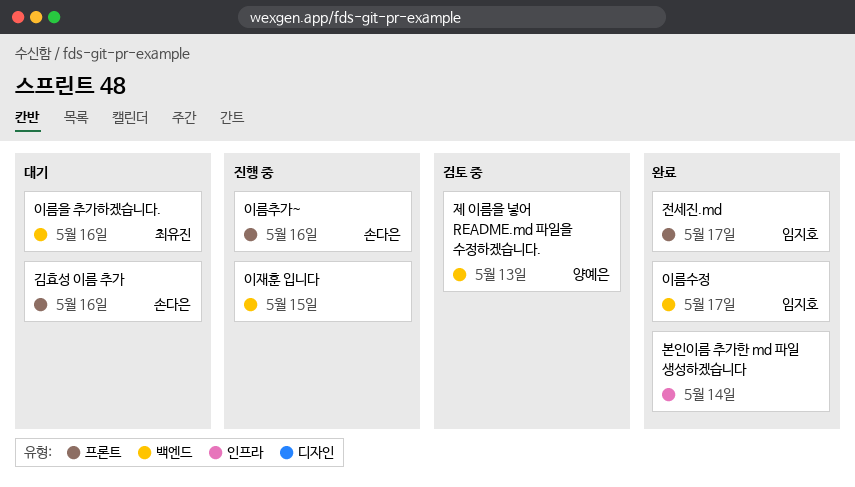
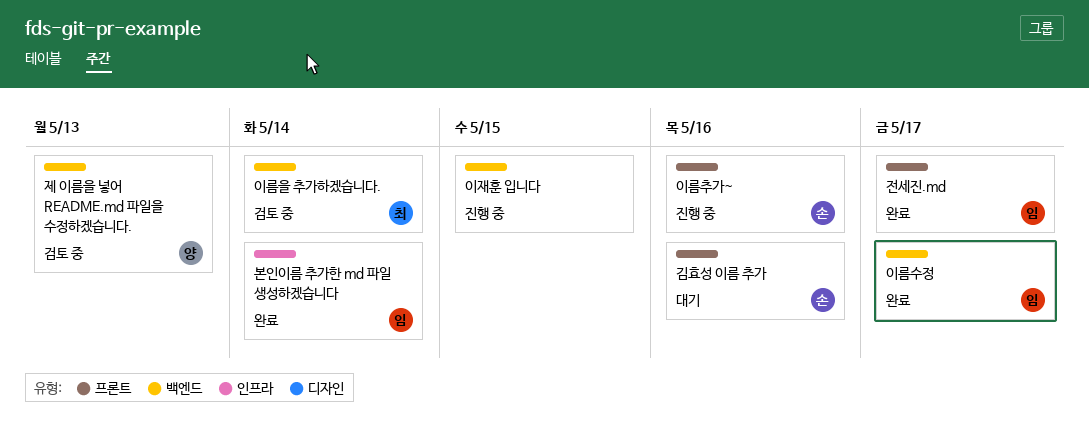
본인이름 추가한 md 파일 생성하겠습니다, owner: none -> 임지호
이름을 추가하겠습니다., status: 대기 -> 검토 중
이름을 추가하겠습니다., due: May 16 -> May 14

